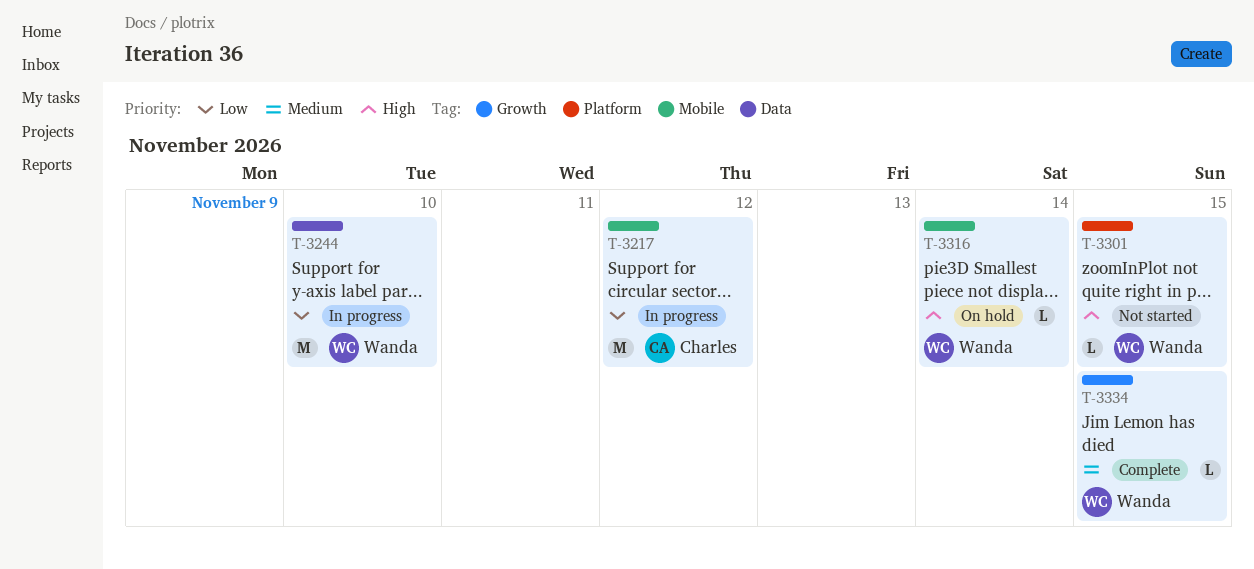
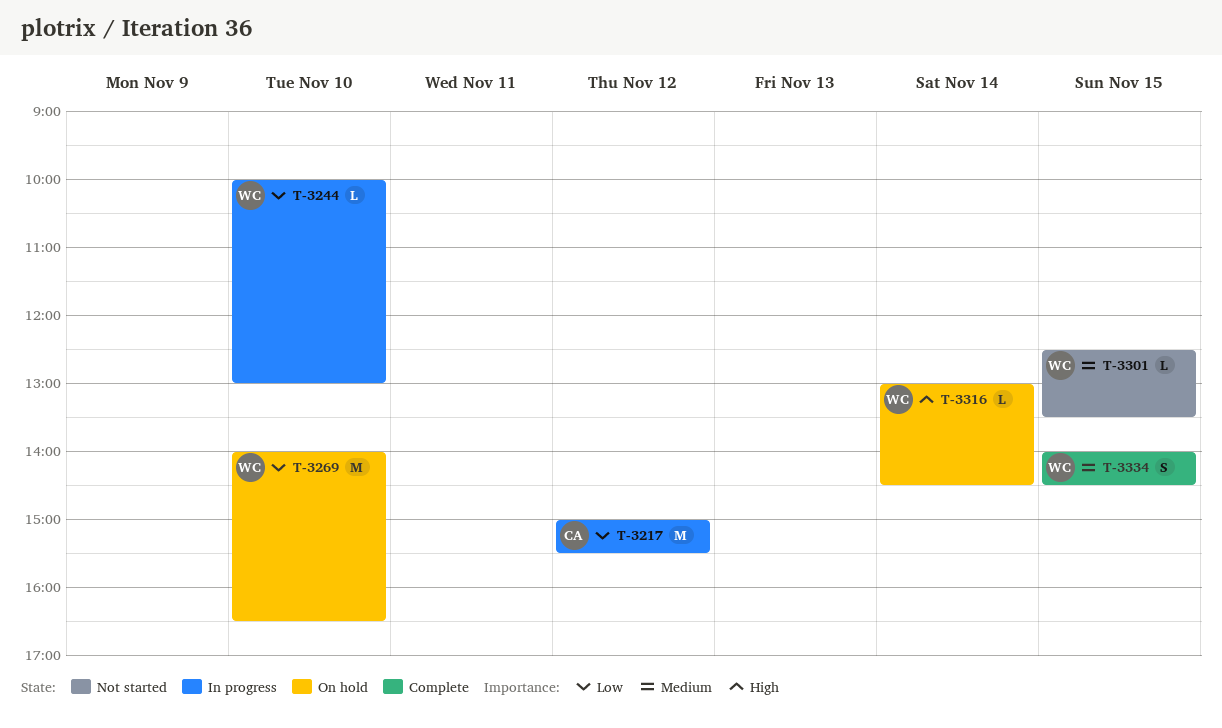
T-3244, estimate: M -> L
T-3269: none -> present
T-3301, priority: High -> Medium
T-3334, estimate: L -> S

